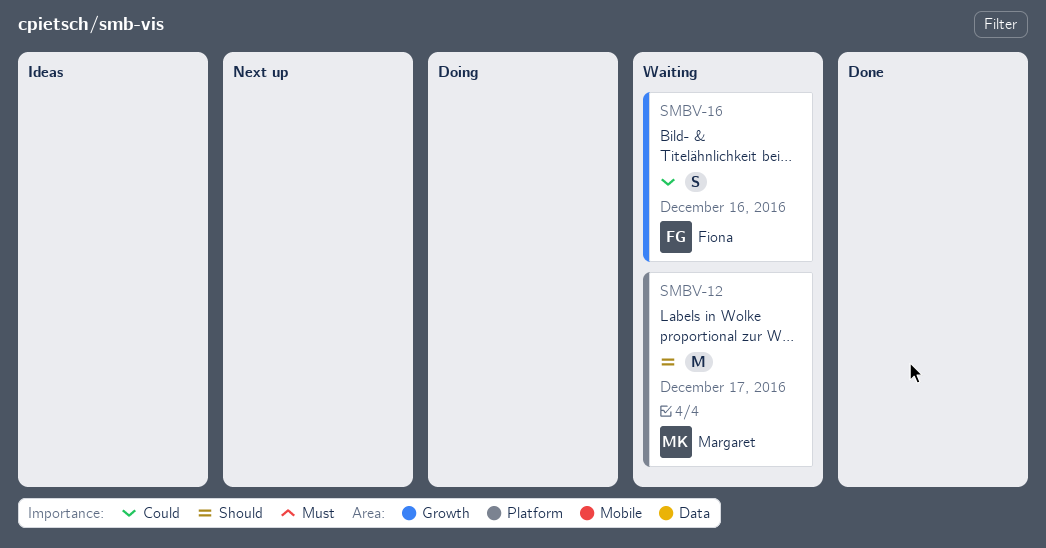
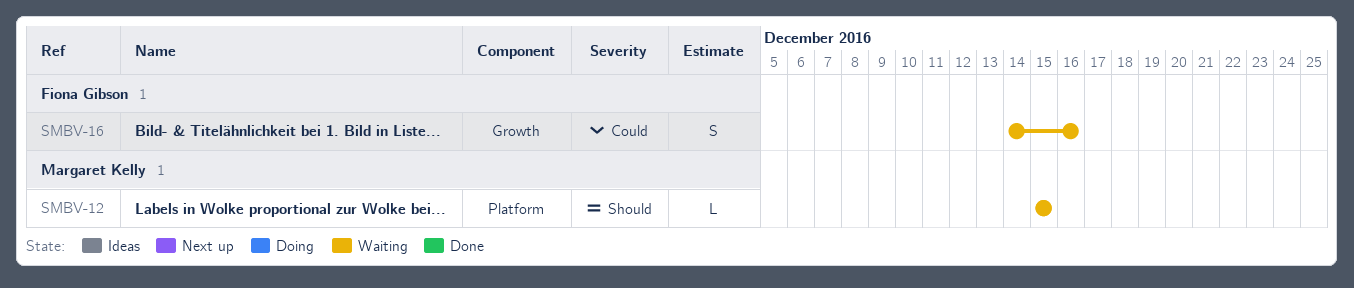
SMBV-12, estimate: M -> L
SMBV-12, due: Dec 17 -> Dec 15

